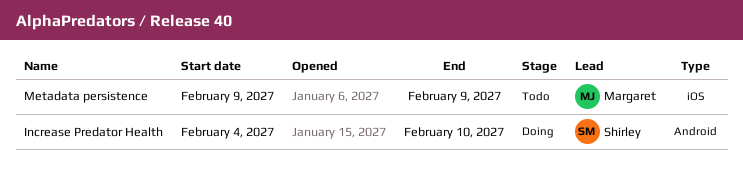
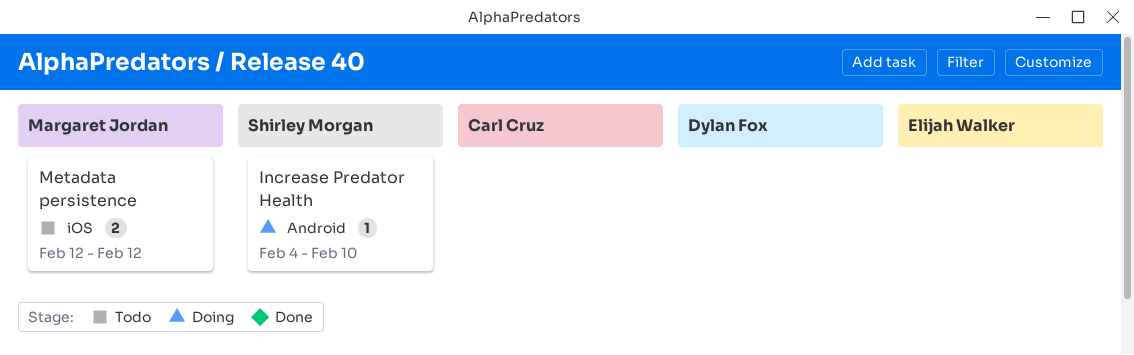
Metadata persistence, start: Feb 9 -> Feb 12
Metadata persistence, due: Feb 9 -> Feb 12

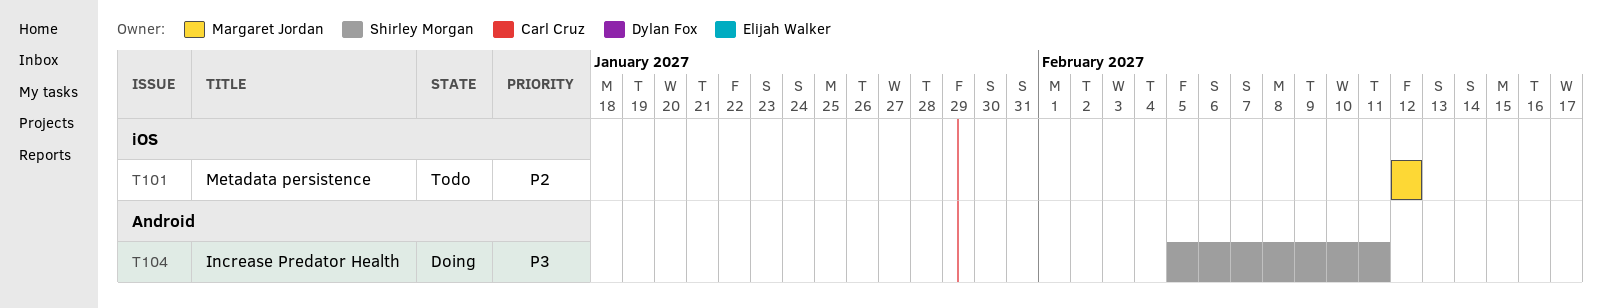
Increase Predator Health, start: Feb 4 -> Feb 5
Increase Predator Health, due: Feb 10 -> Feb 11

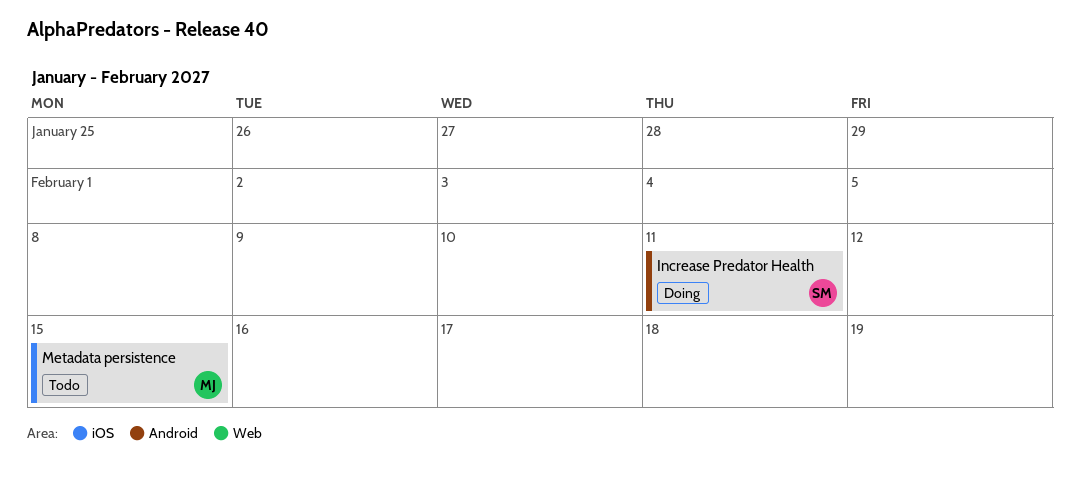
Metadata persistence, due: Feb 12 -> Feb 15

